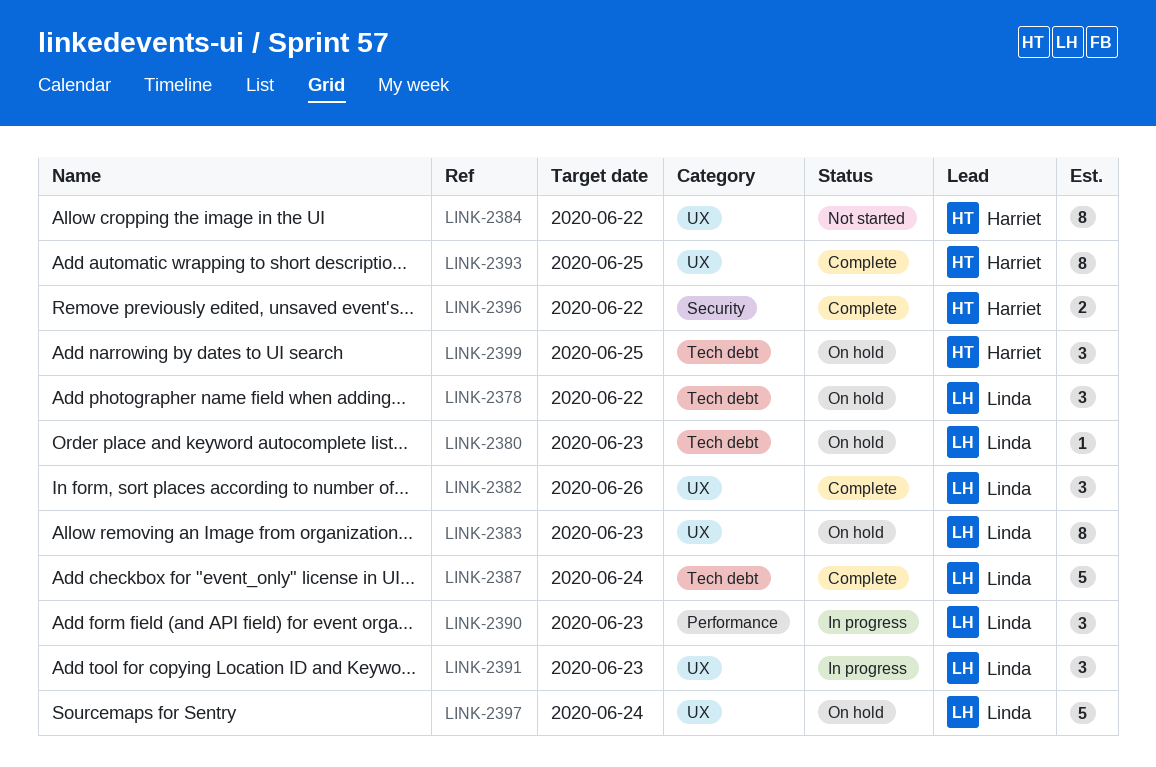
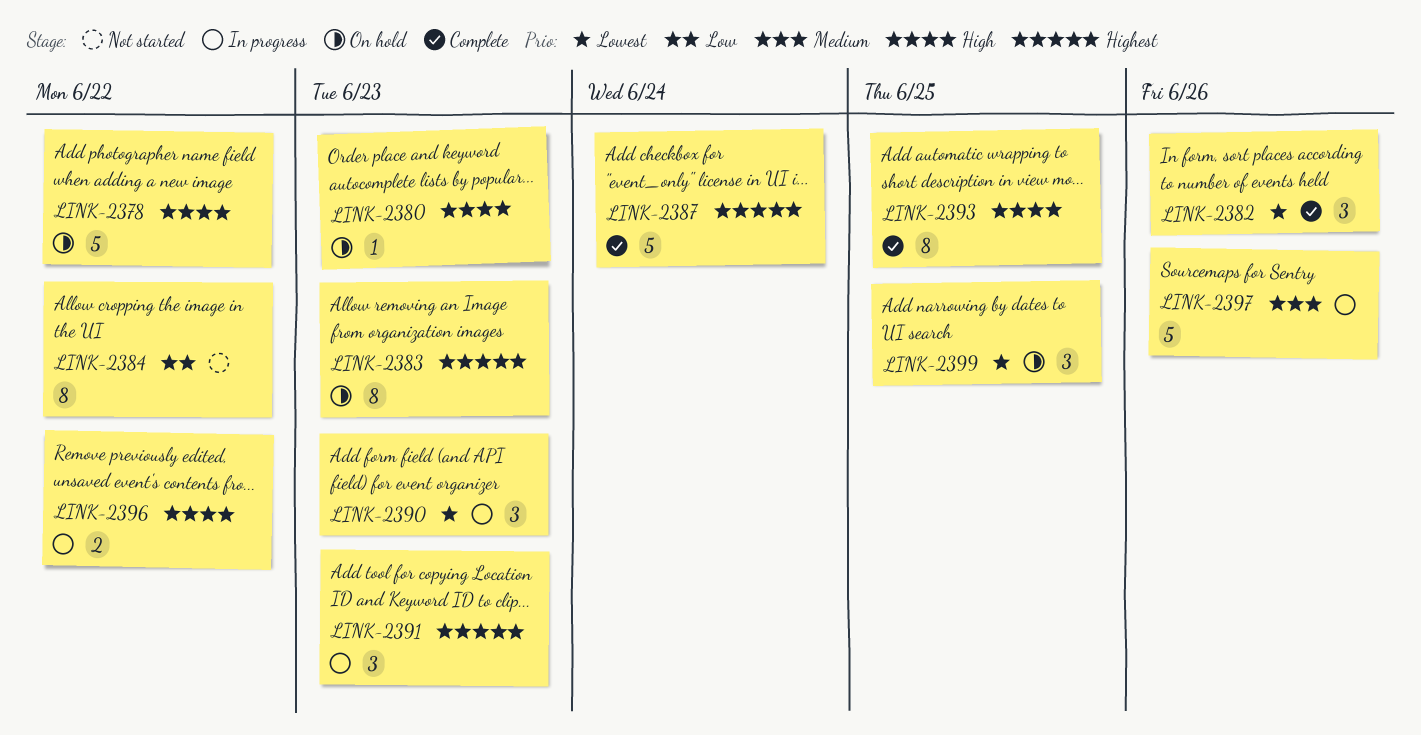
LINK-2378, estimate: 3 -> 5
LINK-2396, status: Complete -> In progress
LINK-2397, status: On hold -> In progress
LINK-2397, due: Jun 24 -> Jun 26

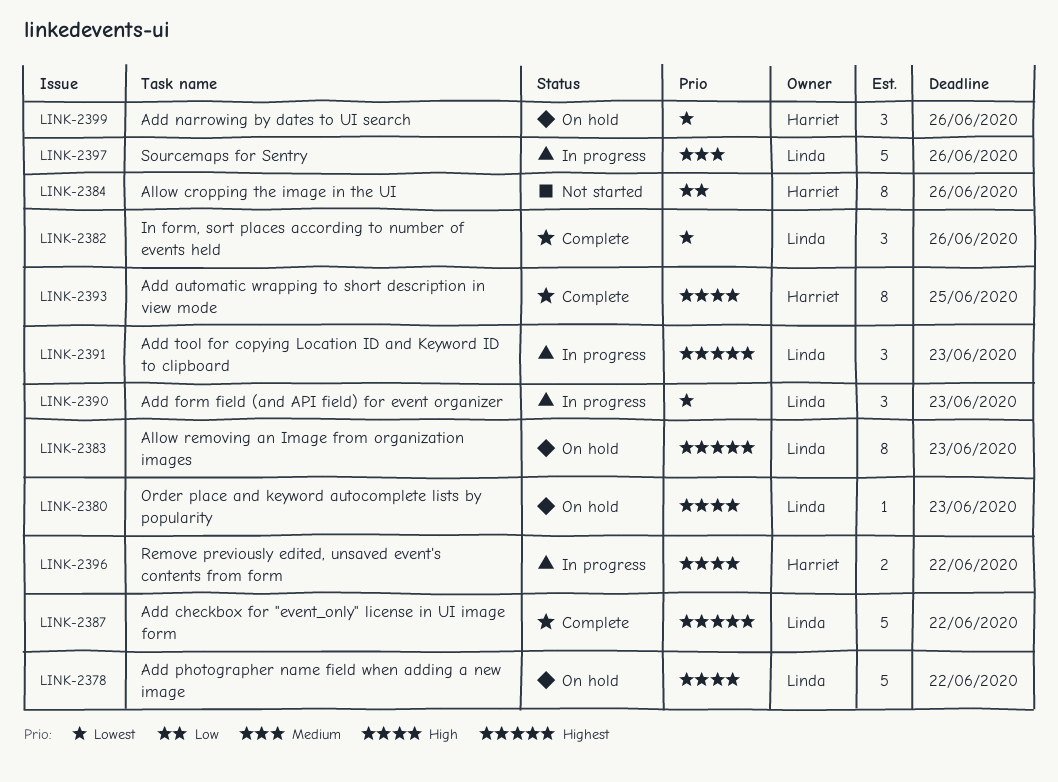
LINK-2384, due: Jun 22 -> Jun 26
LINK-2387, due: Jun 24 -> Jun 22
LINK-2399, due: Jun 25 -> Jun 26

